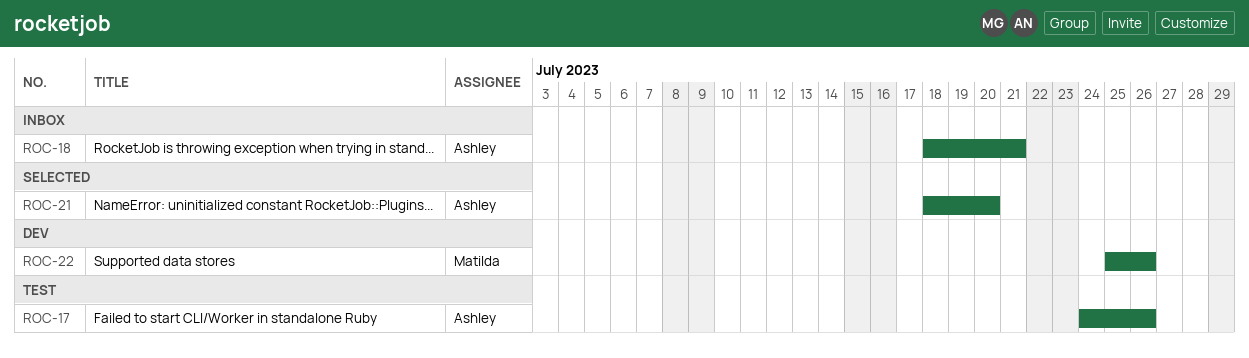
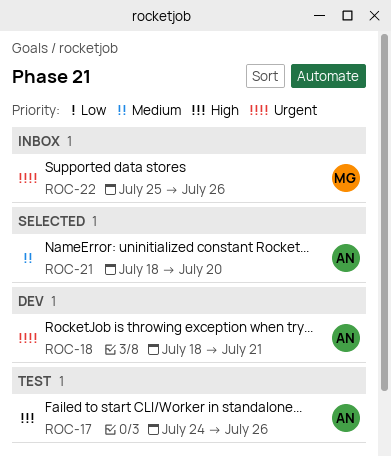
ROC-18, status: Inbox -> Dev
ROC-22, status: Dev -> Inbox

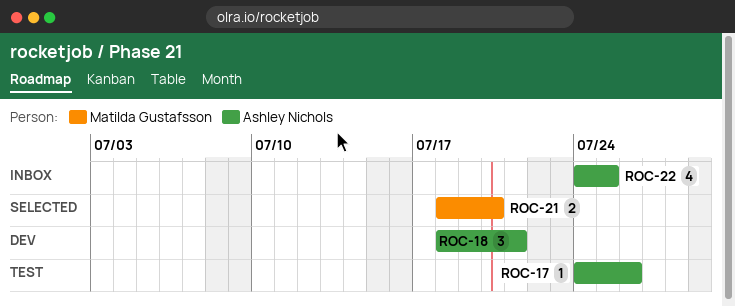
ROC-21, owner: Ashley Nichols -> Matilda Gustafsson
ROC-22, owner: Matilda Gustafsson -> Ashley Nichols
ROC-22, start: Jul 25 -> Jul 24
ROC-22, due: Jul 26 -> Jul 25

